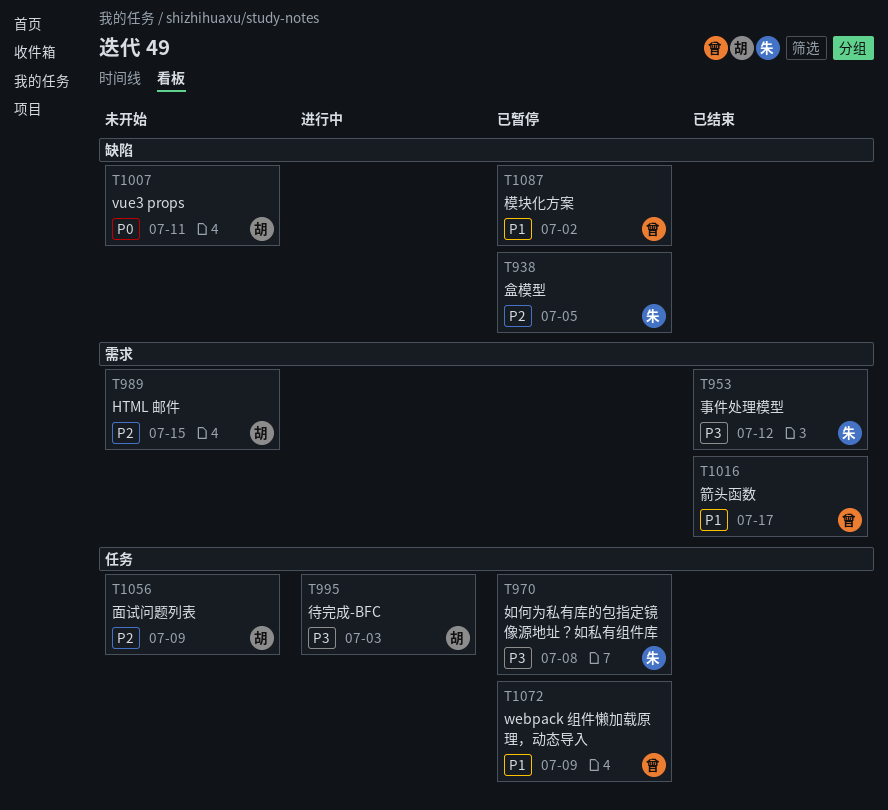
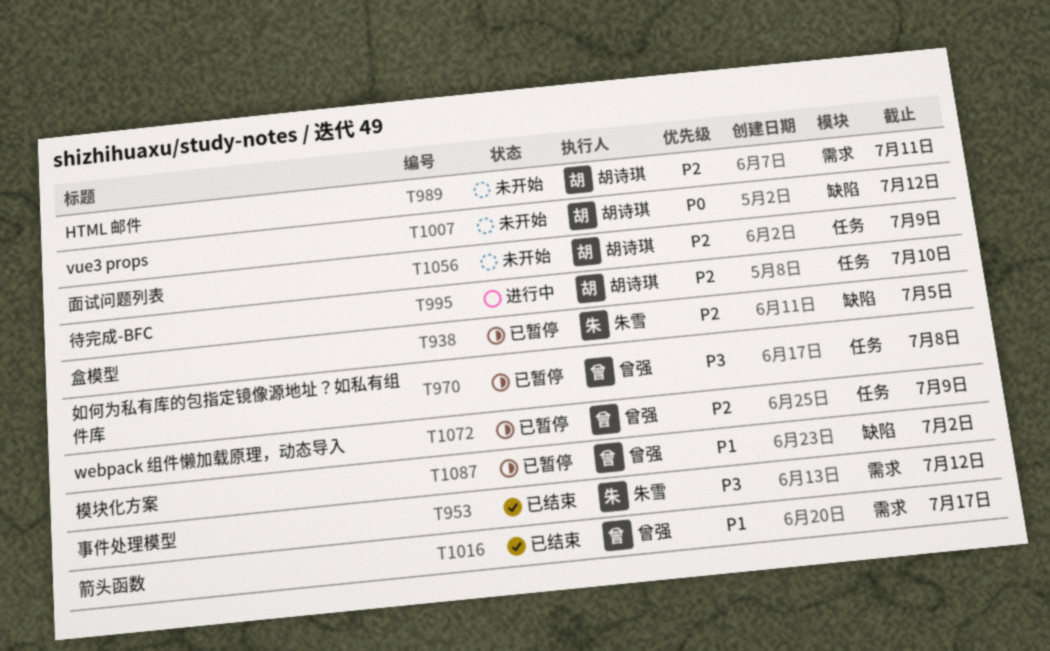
T970, owner: 朱雪 -> 曾强
T989, due: Jul 15 -> Jul 11
T995, priority: P3 -> P2
T995, due: Jul 3 -> Jul 10
T1007, due: Jul 11 -> Jul 12
T1072, priority: P1 -> P2

